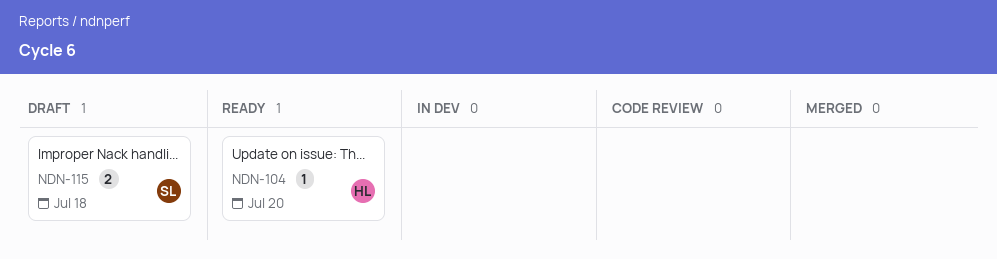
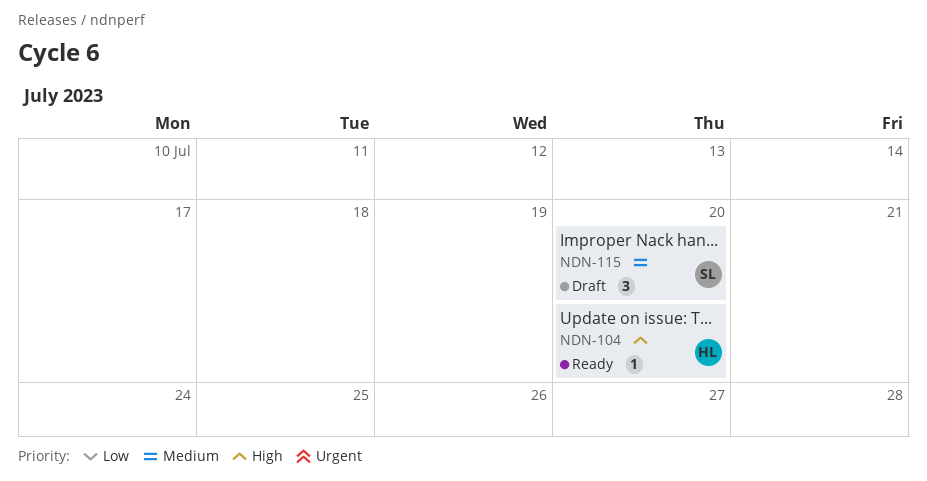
NDN-115, estimate: 2 -> 3
NDN-115, due: Jul 18 -> Jul 20

